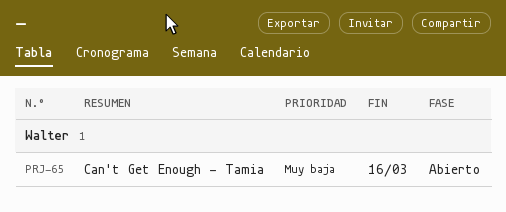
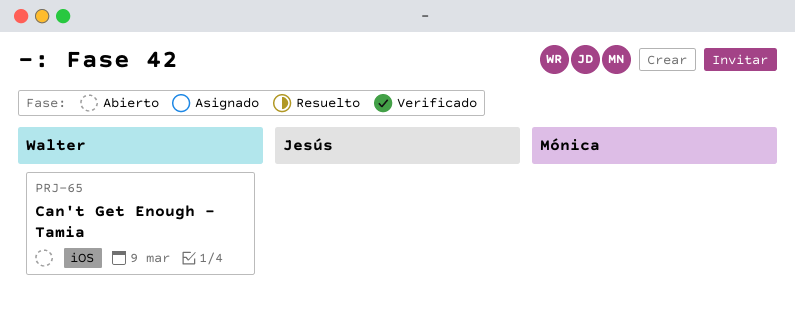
PRJ-65, due: Mar 16 -> Mar 9

